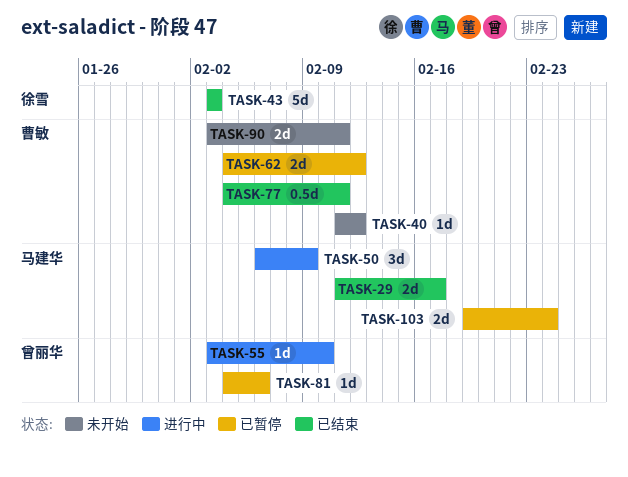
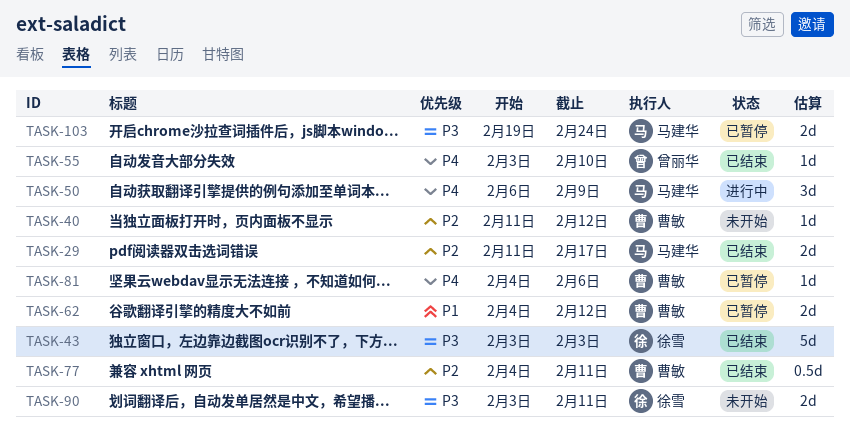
TASK-55, status: 进行中 -> 已结束
TASK-81, owner: 曾丽华 -> 曹敏
TASK-90, owner: 曹敏 -> 徐雪

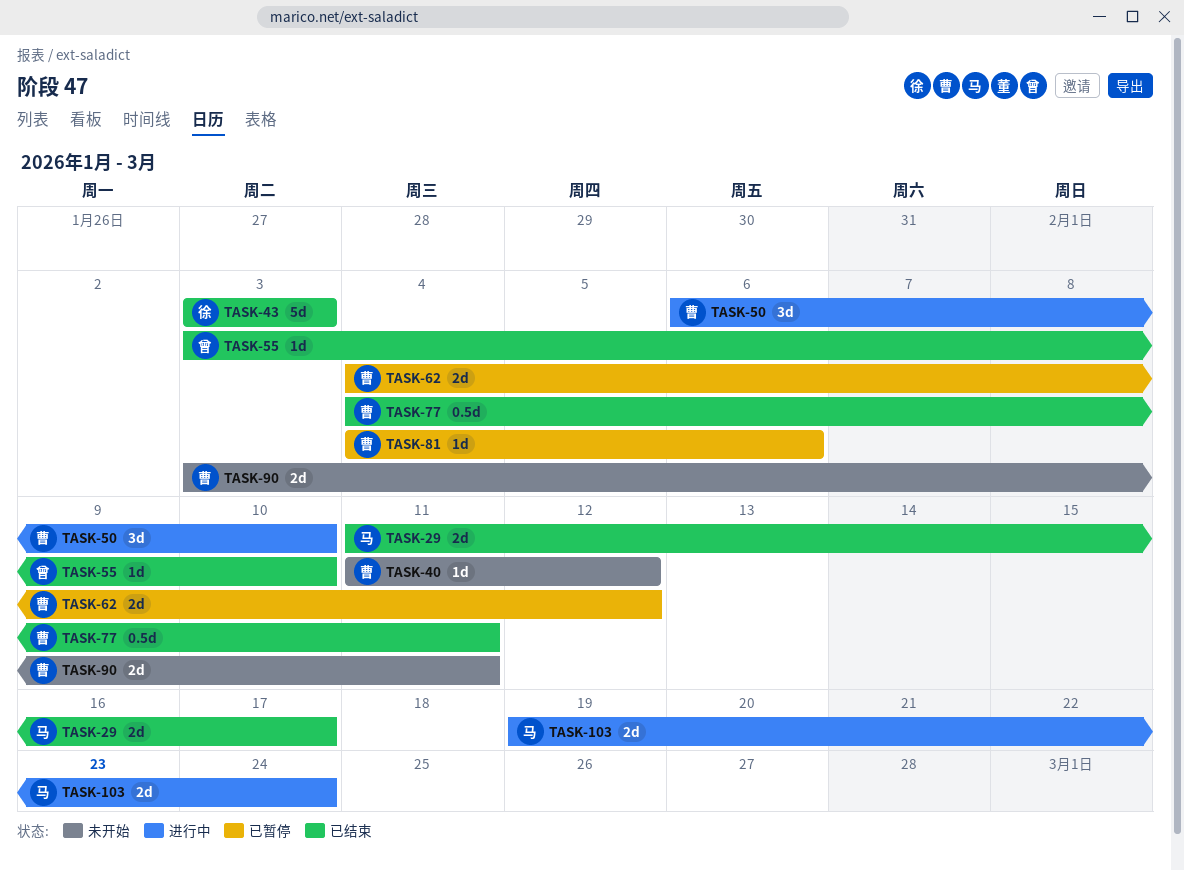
TASK-50, owner: 马建华 -> 曹敏
TASK-50, due: Feb 9 -> Feb 10
TASK-90, owner: 徐雪 -> 曹敏
TASK-103, status: 已暂停 -> 进行中

